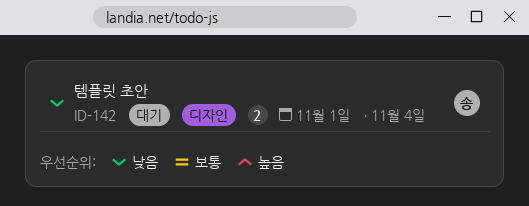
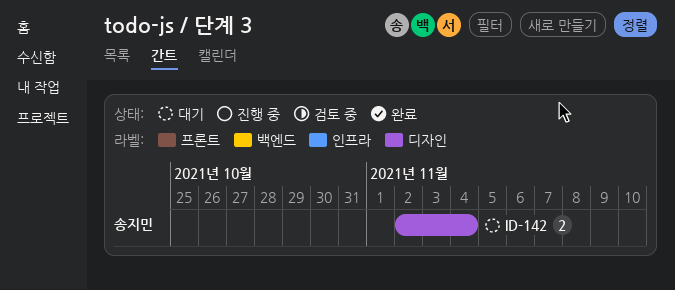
ID-142, start: Nov 1 -> Nov 2

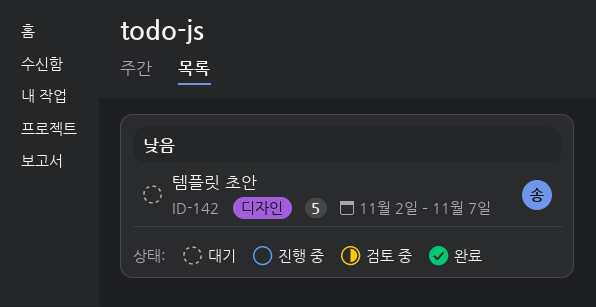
ID-142, estimate: 2 -> 5
ID-142, due: Nov 4 -> Nov 7

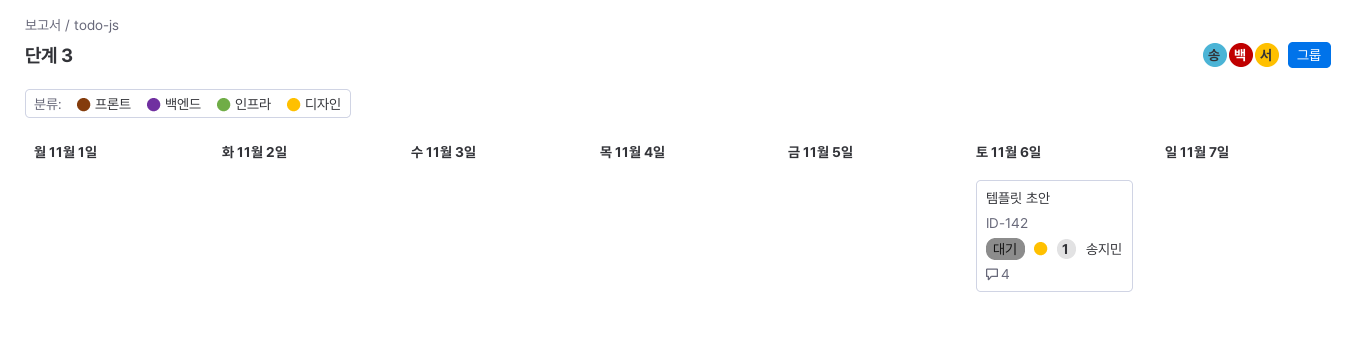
ID-142, estimate: 5 -> 1
ID-142, due: Nov 7 -> Nov 6

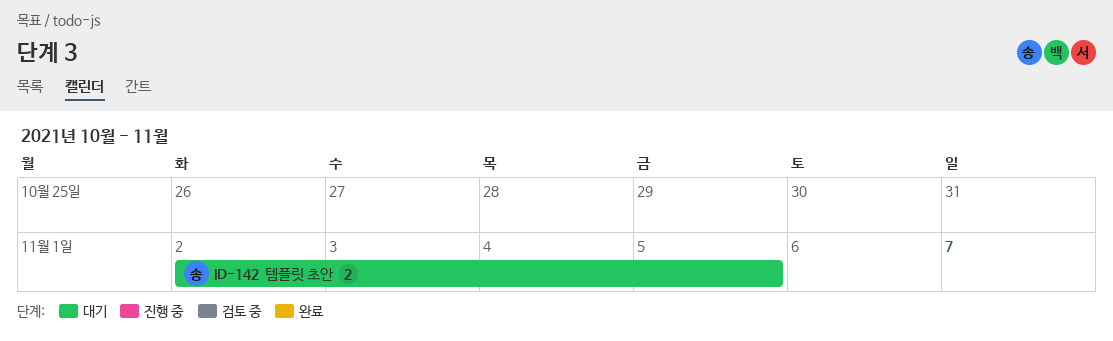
ID-142, estimate: 1 -> 2
ID-142, due: Nov 6 -> Nov 5

